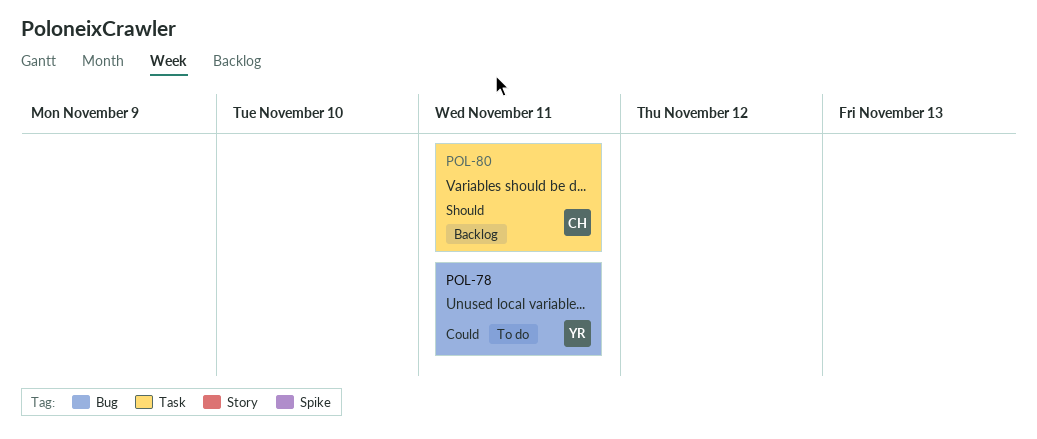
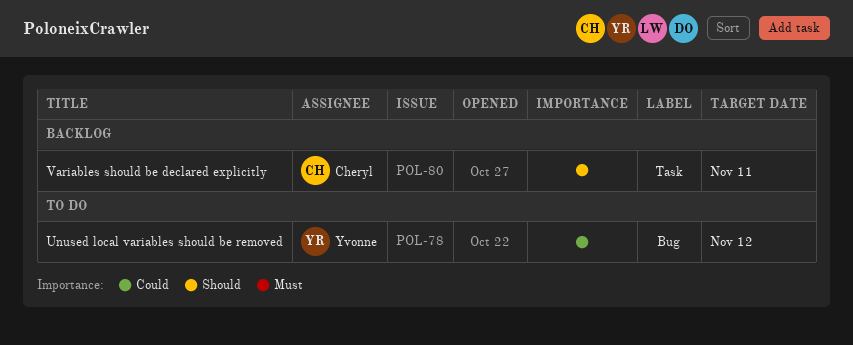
POL-78, due: Nov 11 -> Nov 12

